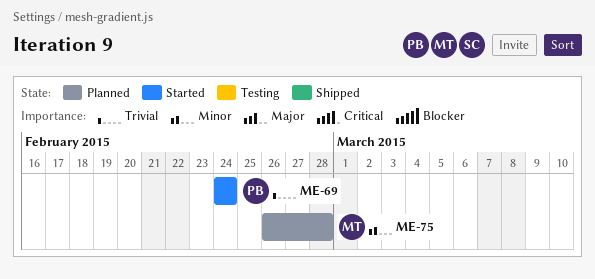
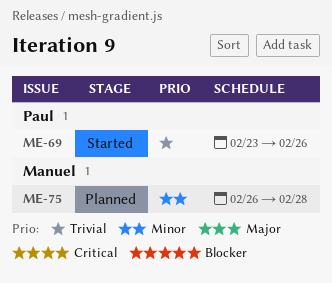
ME-69, start: Feb 24 -> Feb 23
ME-69, due: Feb 24 -> Feb 26

